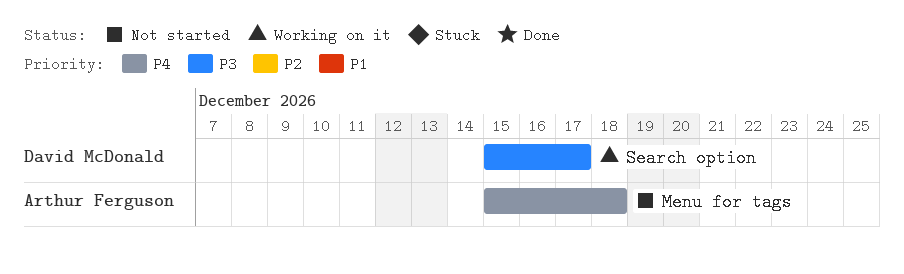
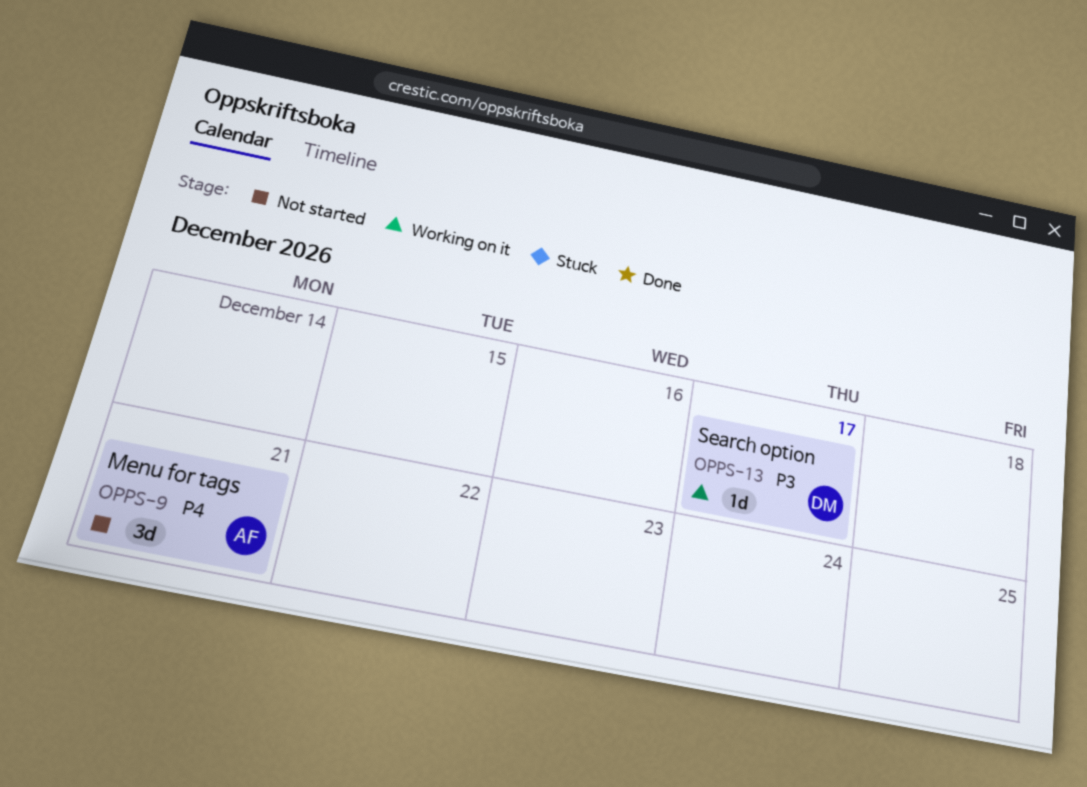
Menu for tags, due: Dec 18 -> Dec 21

